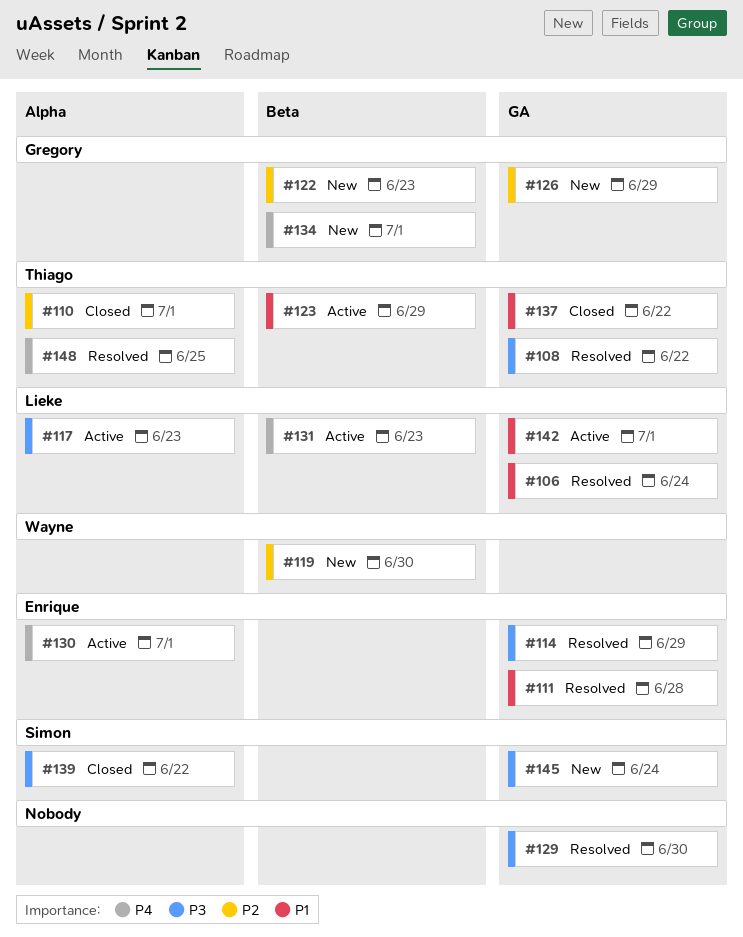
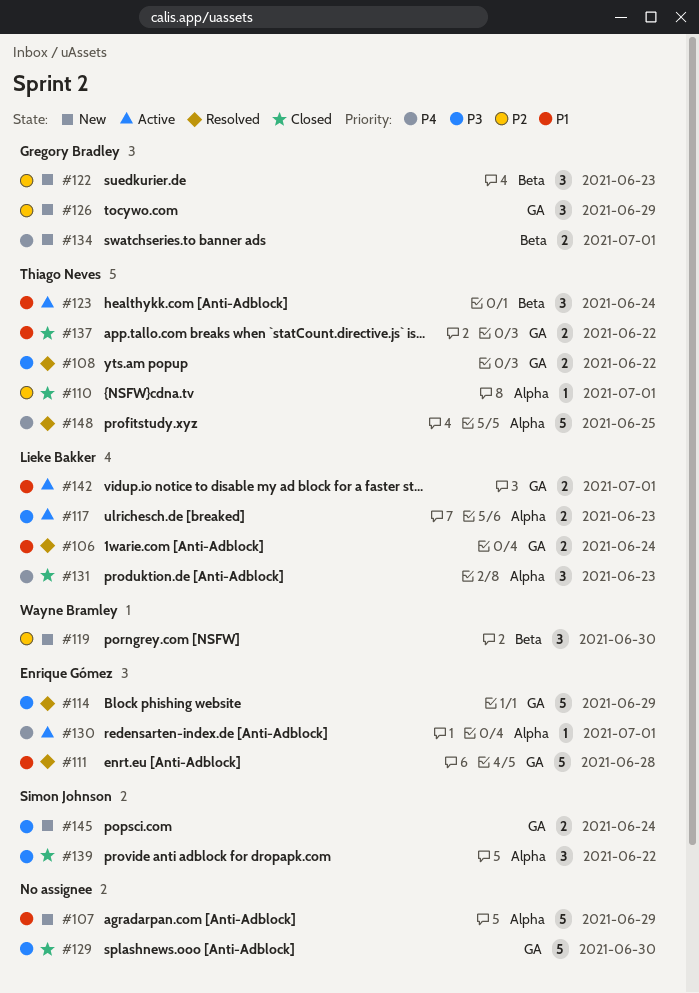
#107: none -> present
#123, due: Jun 29 -> Jun 24
#129, status: Resolved -> Closed
#131, status: Active -> Closed
#131, label: Beta -> Alpha

